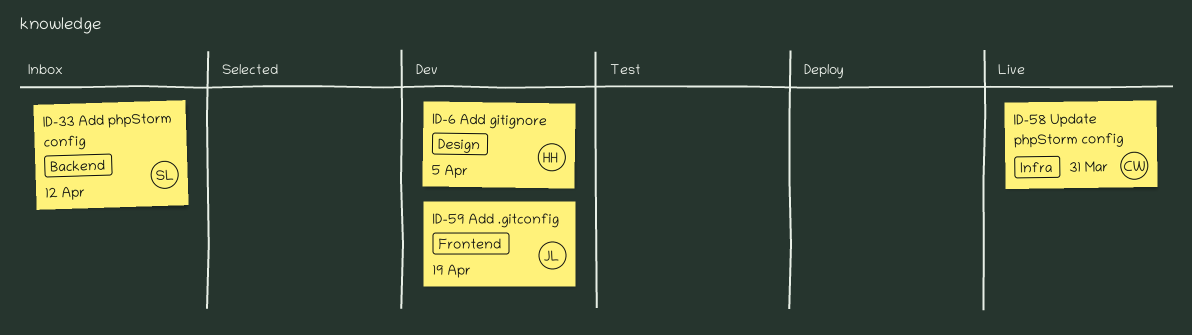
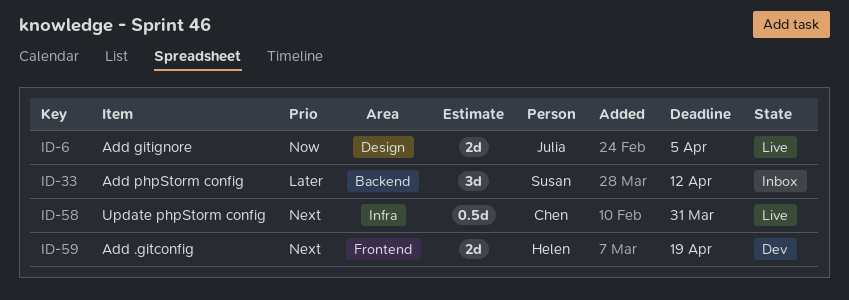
ID-6, status: Dev -> Live
ID-6, owner: Helen -> Julia
ID-59, owner: Julia -> Helen

